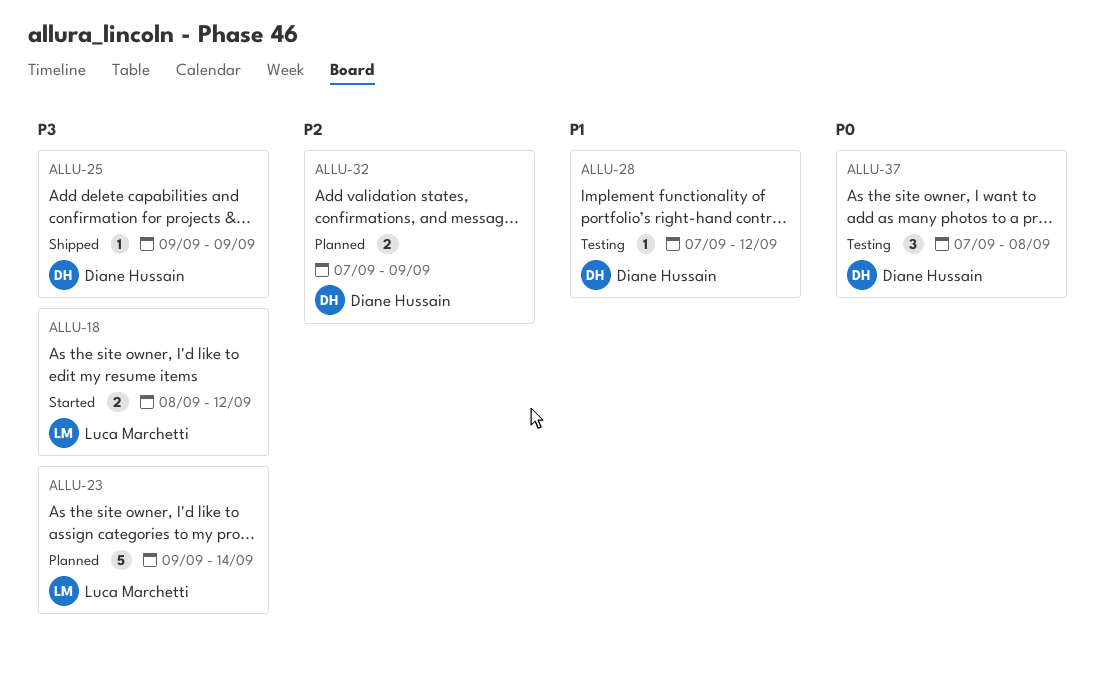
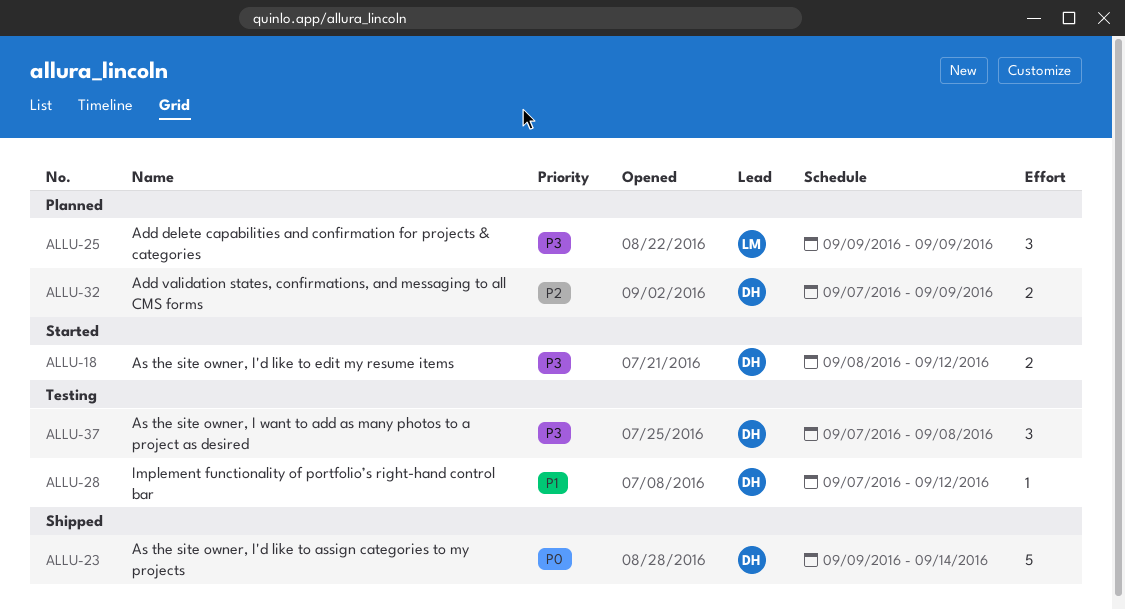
ALLU-18, owner: Luca Marchetti -> Diane Hussain
ALLU-23, status: Planned -> Shipped
ALLU-23, owner: Luca Marchetti -> Diane Hussain
ALLU-23, priority: P3 -> P0
ALLU-25, status: Shipped -> Planned
ALLU-25, owner: Diane Hussain -> Luca Marchetti
ALLU-25, estimate: 1 -> 3
ALLU-37, priority: P0 -> P3

